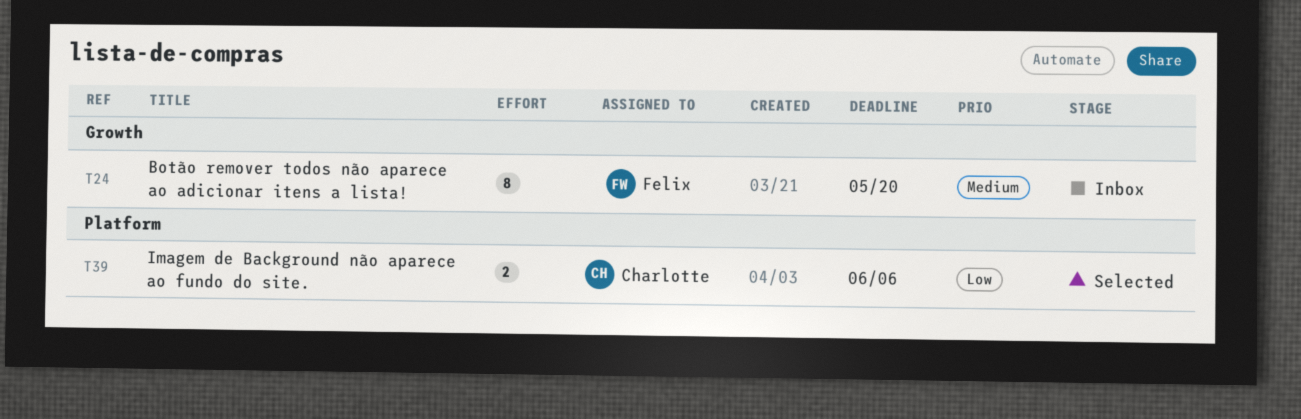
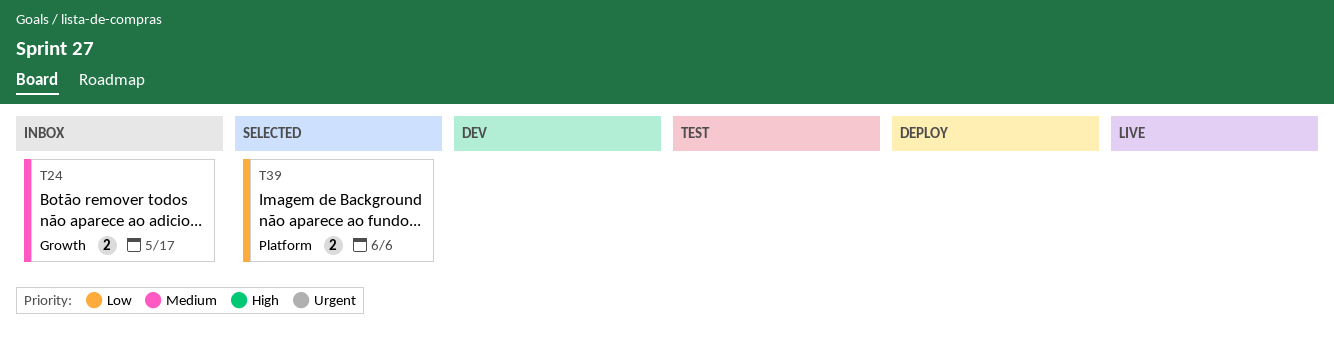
T24, estimate: 8 -> 2
T24, due: May 20 -> May 17

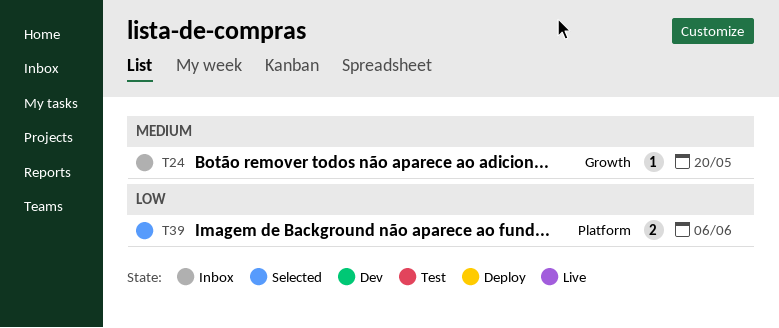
T24, estimate: 2 -> 1
T24, due: May 17 -> May 20

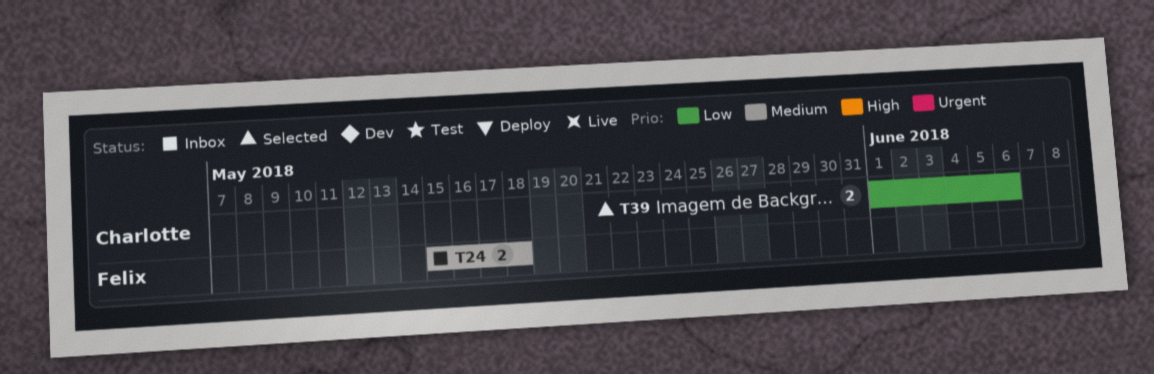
T24, estimate: 1 -> 2
T24, due: May 20 -> May 18

